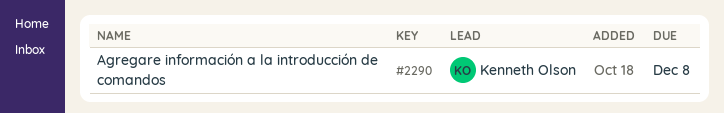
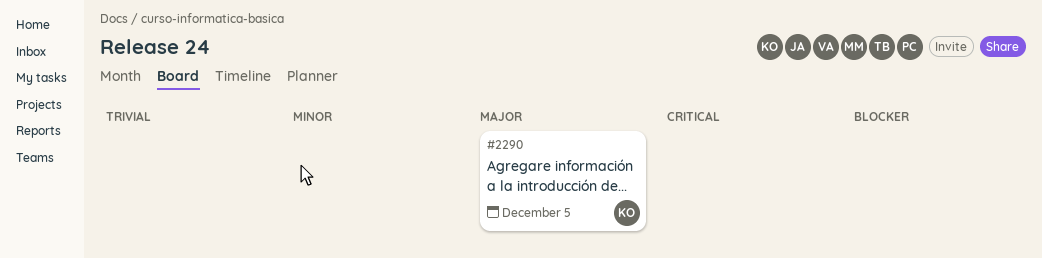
#2290, due: Dec 8 -> Dec 5

